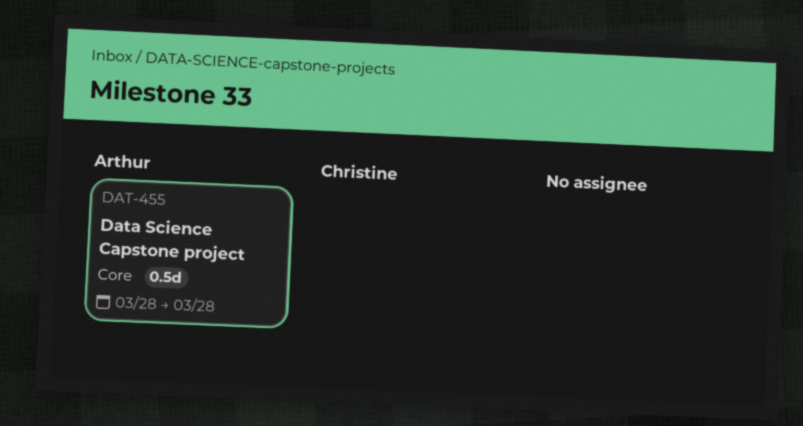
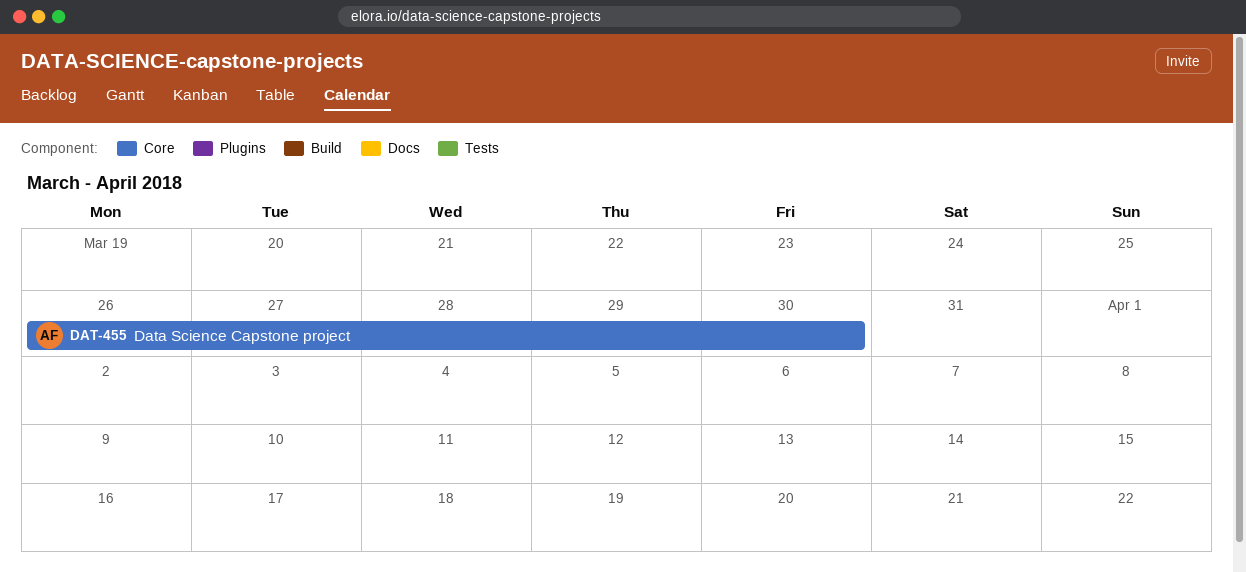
DAT-455, start: Mar 28 -> Mar 26
DAT-455, due: Mar 28 -> Mar 30

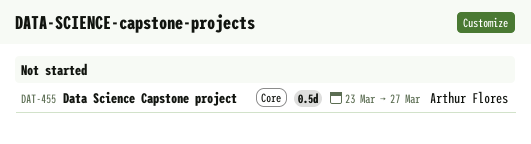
DAT-455, start: Mar 26 -> Mar 23
DAT-455, due: Mar 30 -> Mar 27

